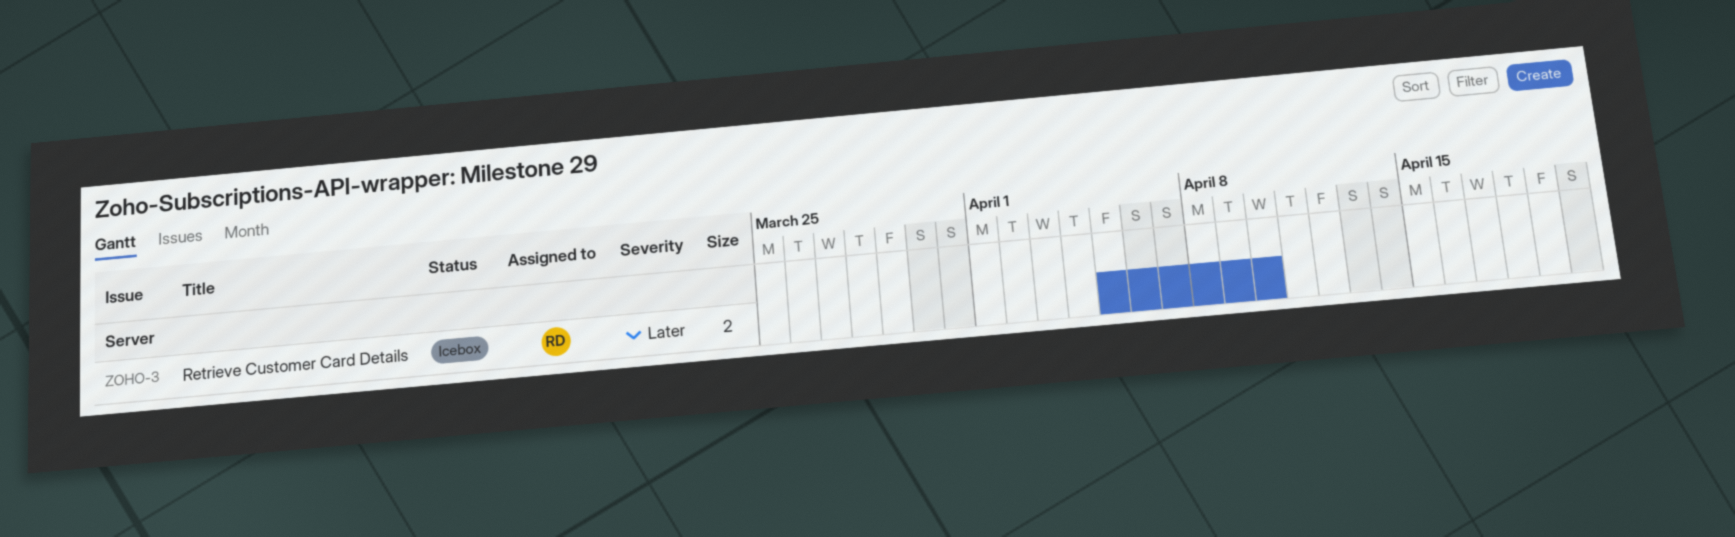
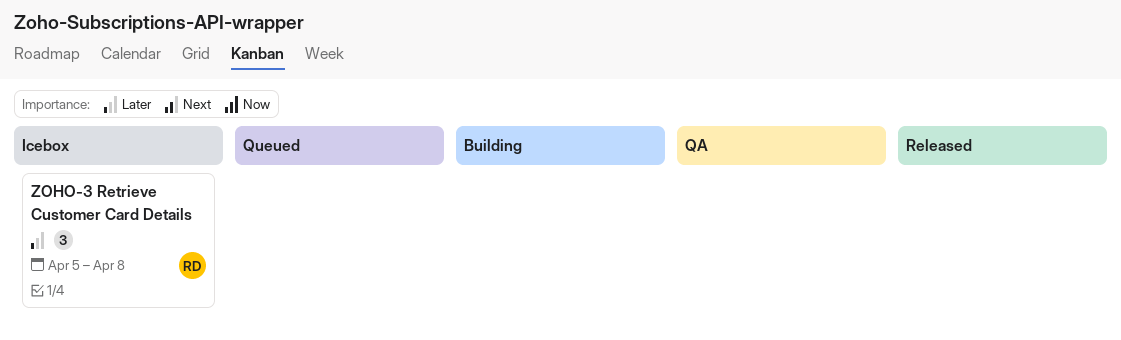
ZOHO-3, estimate: 2 -> 3
ZOHO-3, due: Apr 10 -> Apr 8

